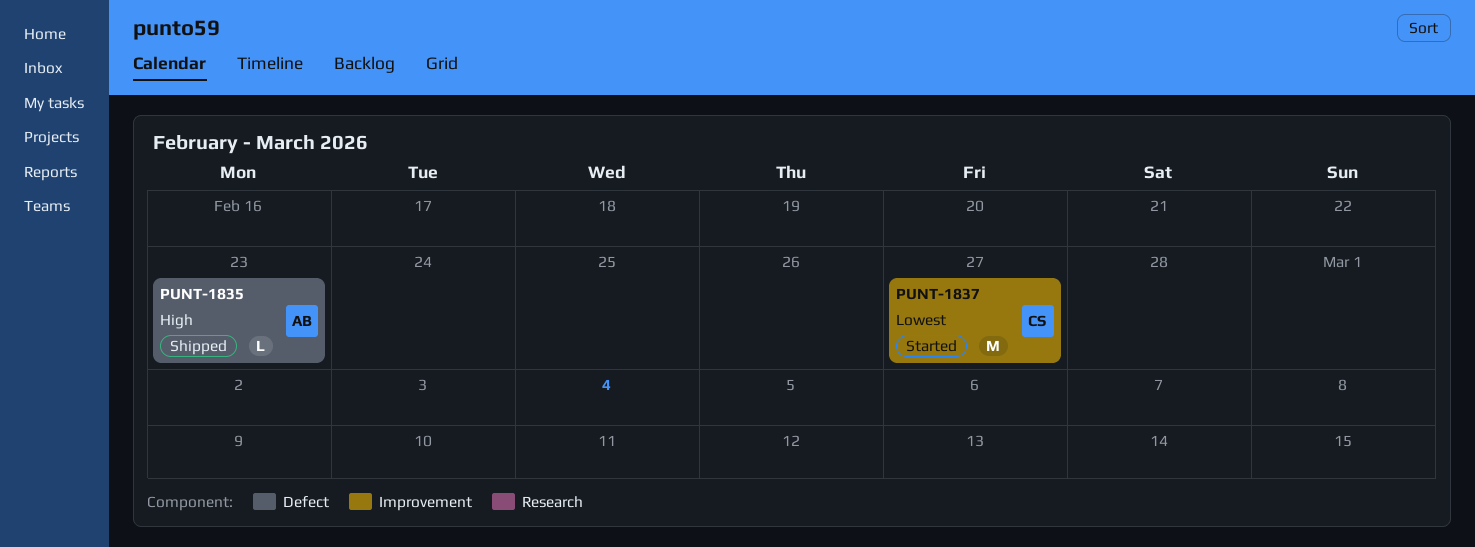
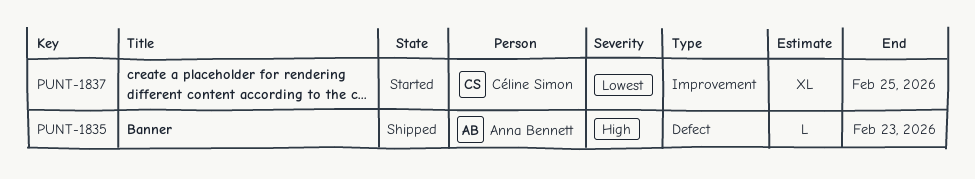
PUNT-1837, estimate: M -> XL
PUNT-1837, due: Feb 27 -> Feb 25

